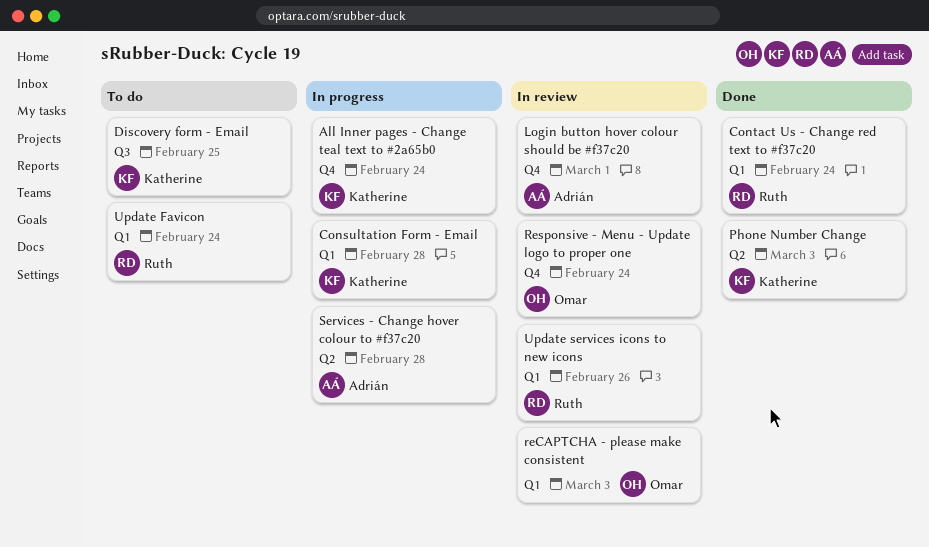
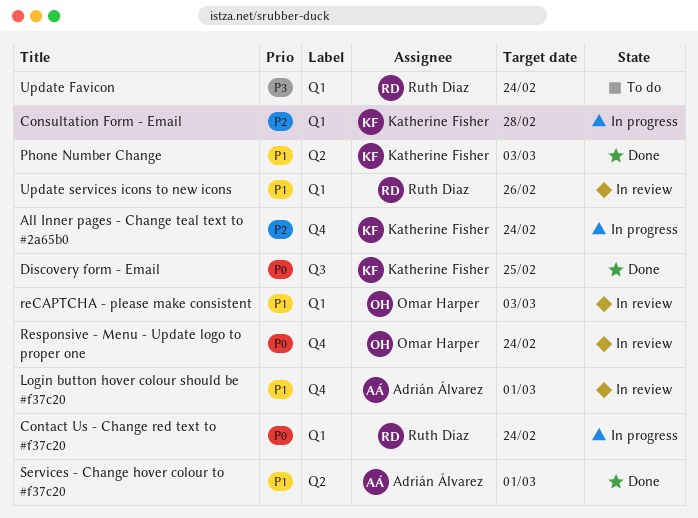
Contact Us - Change red text to #f37c20, status: Done -> In progress
Discovery form - Email, status: To do -> Done
Services - Change hover colour to #f37c20, status: In progress -> Done
Services - Change hover colour to #f37c20, due: Feb 28 -> Mar 1

